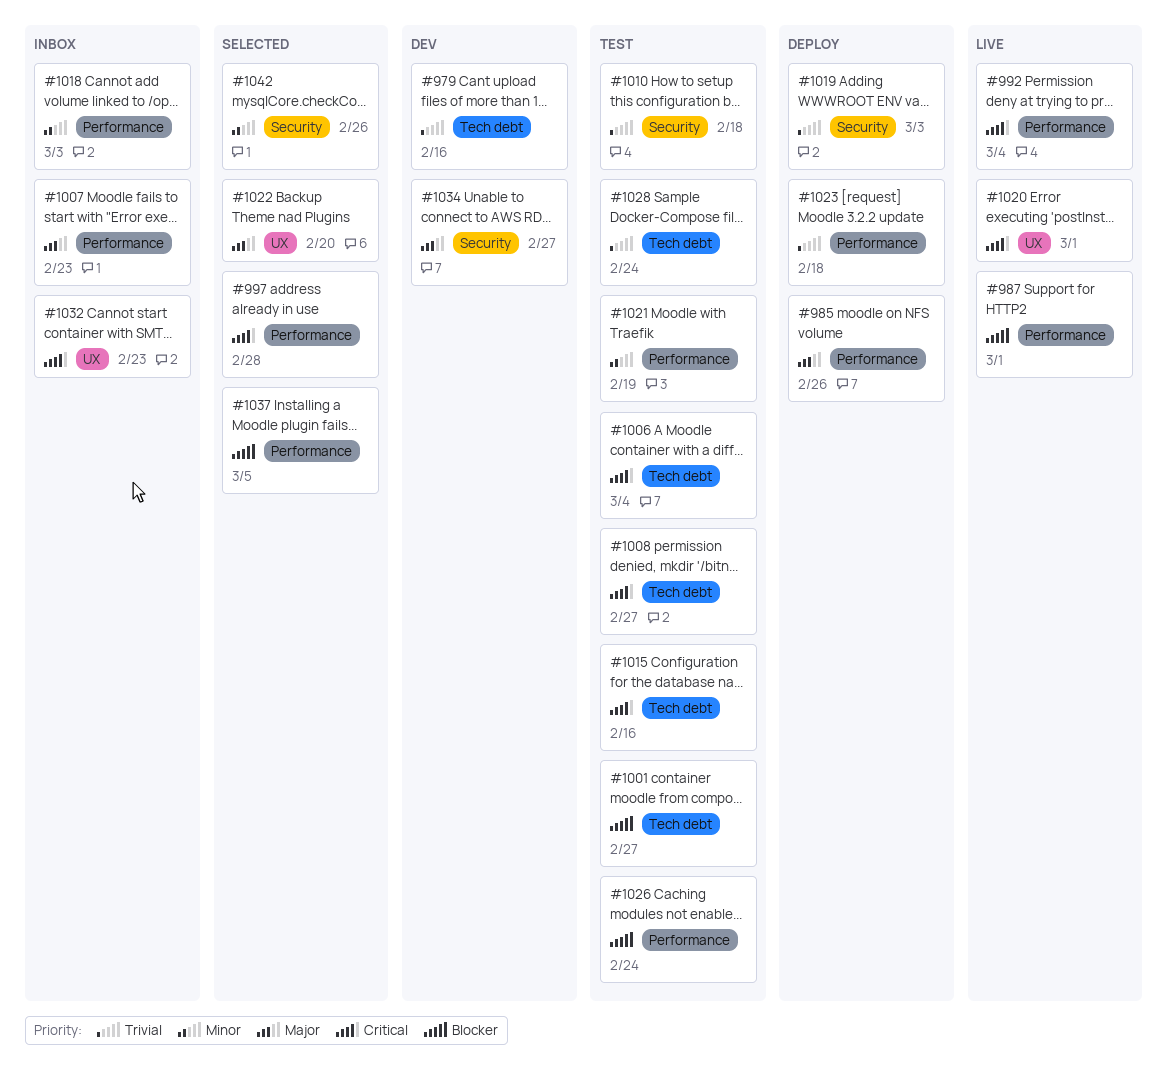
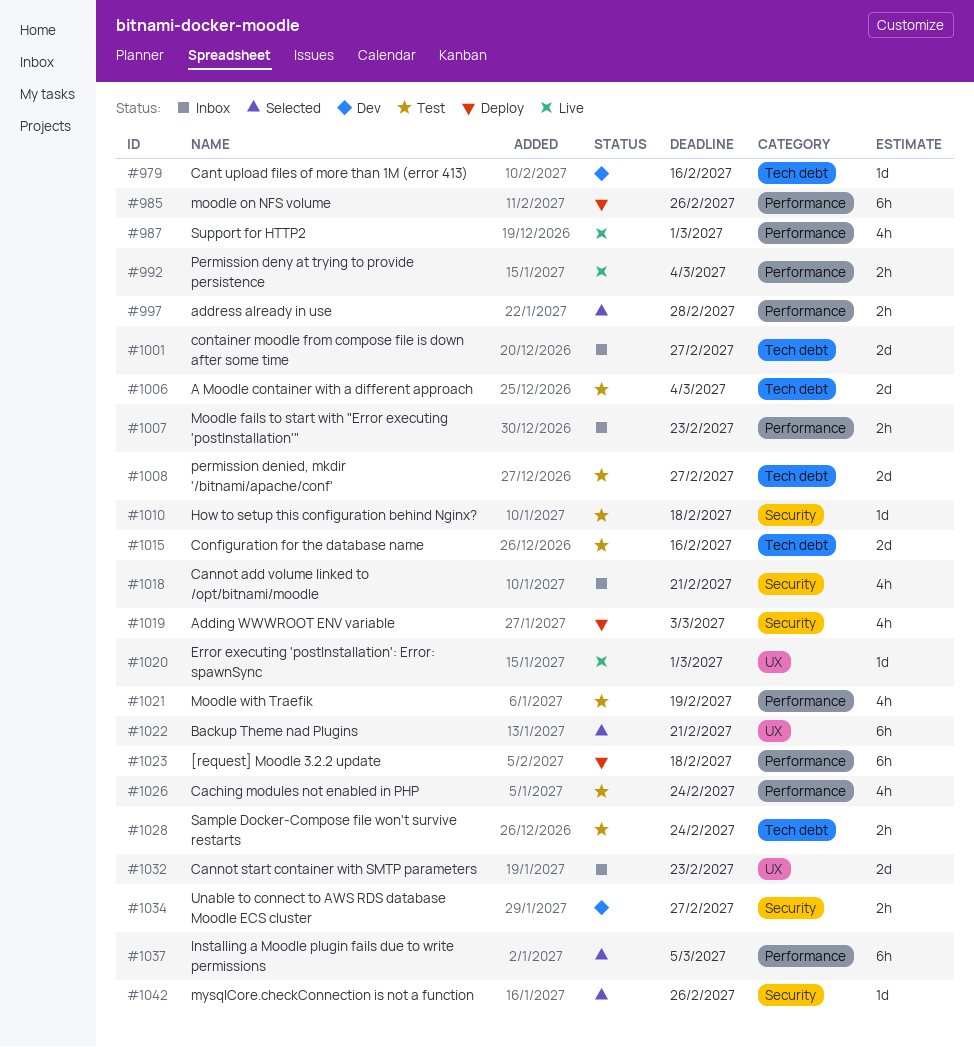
#1001, status: Test -> Inbox
#1018, label: Performance -> Security
#1018, due: Mar 3 -> Feb 21
#1022, due: Feb 20 -> Feb 21

